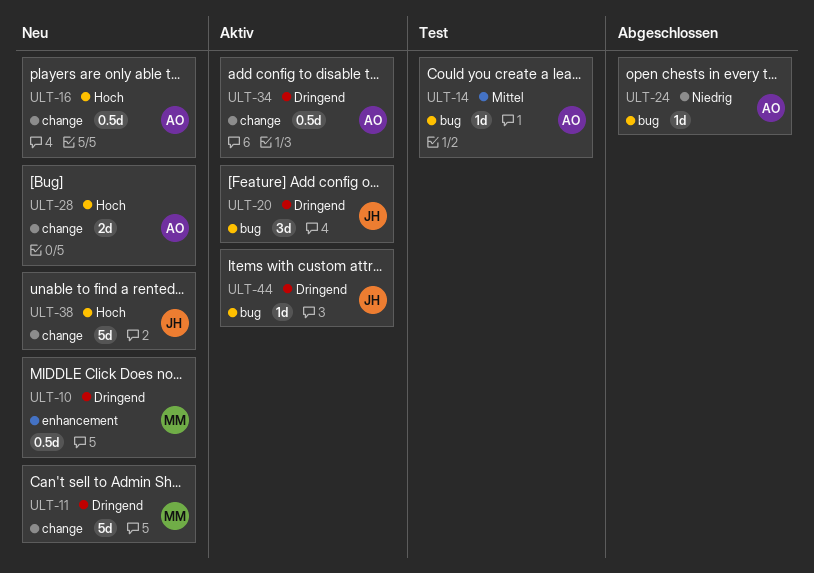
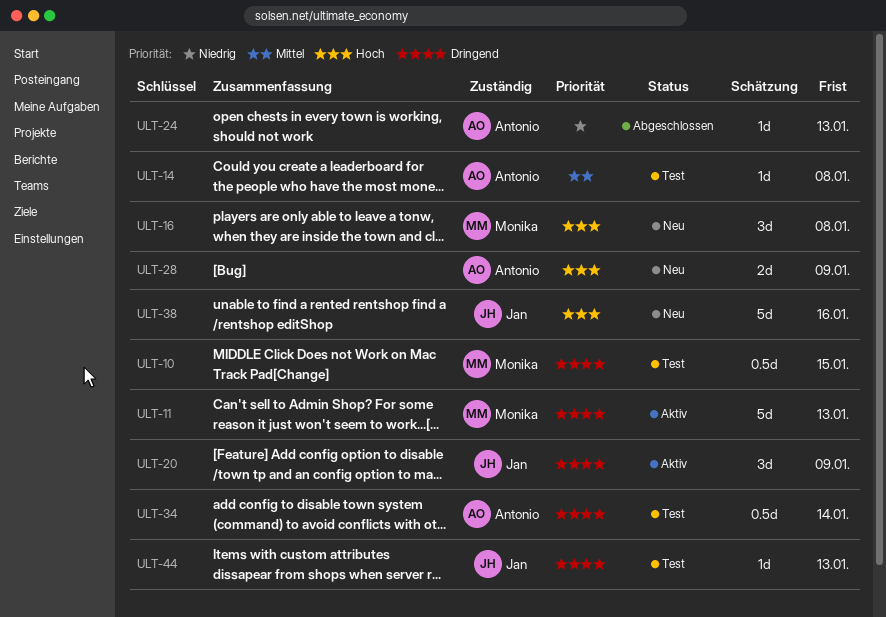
ULT-10, status: Neu -> Test
ULT-11, status: Neu -> Aktiv
ULT-16, owner: Antonio -> Monika
ULT-16, estimate: 0.5d -> 3d
ULT-34, status: Aktiv -> Test
ULT-44, status: Aktiv -> Test

